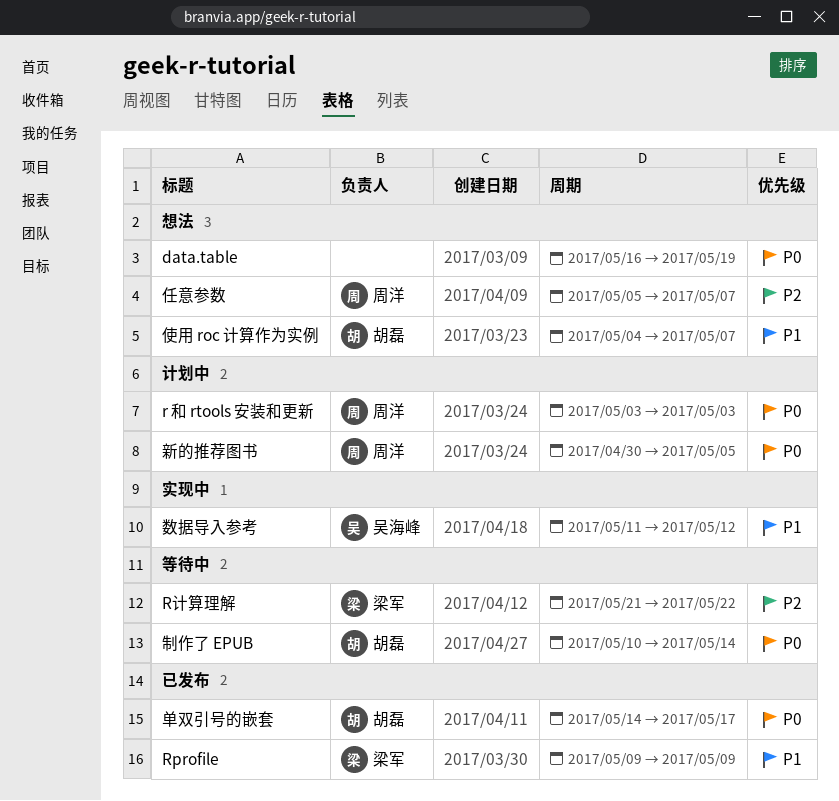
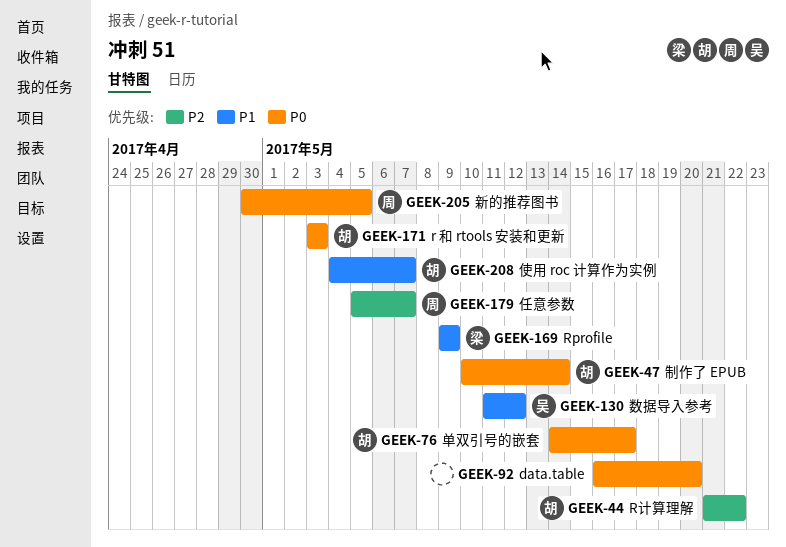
data.table, due: May 19 -> May 20
r 和 rtools 安装和更新, owner: 周洋 -> 胡磊
R计算理解, owner: 梁军 -> 胡磊

